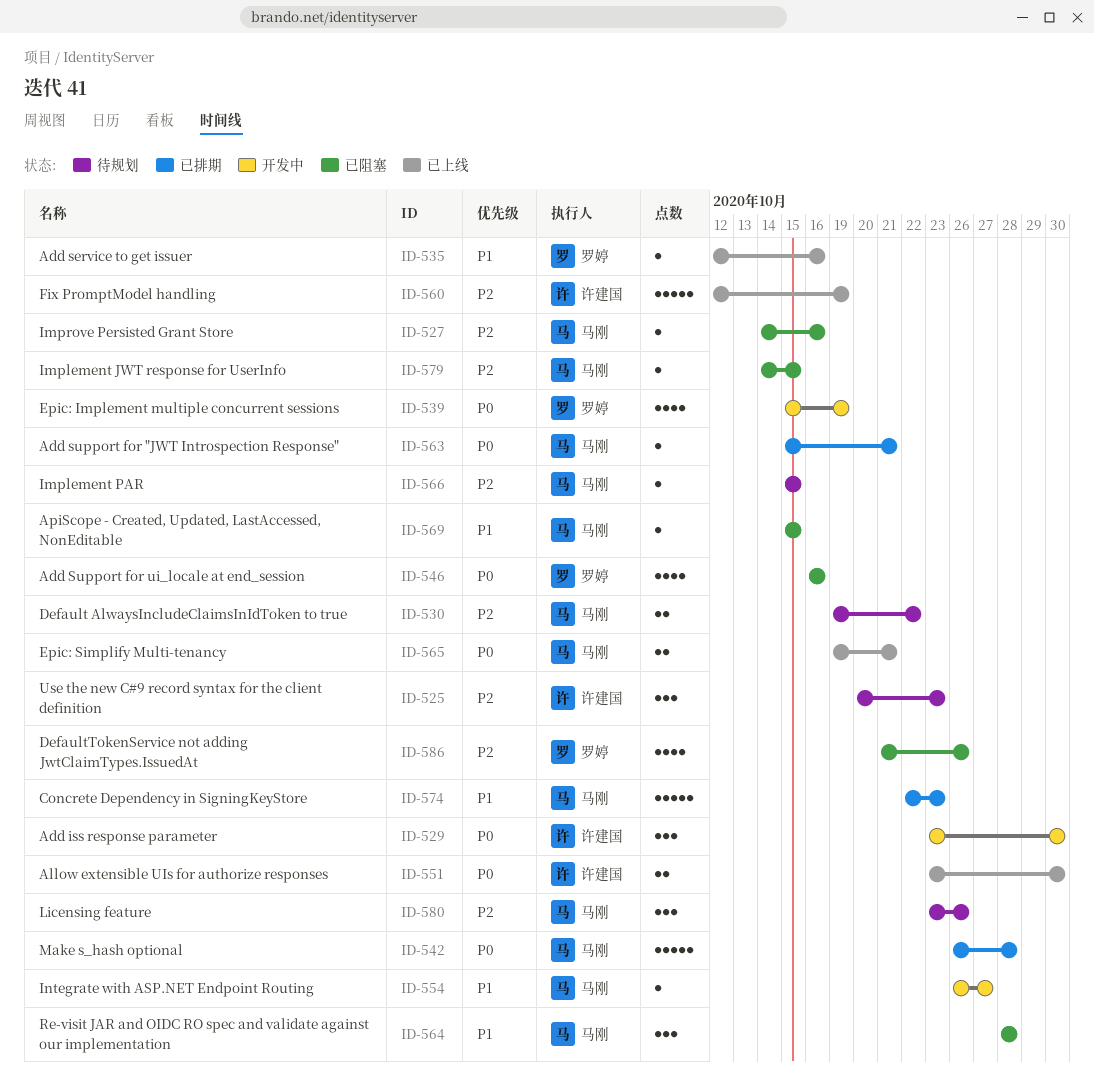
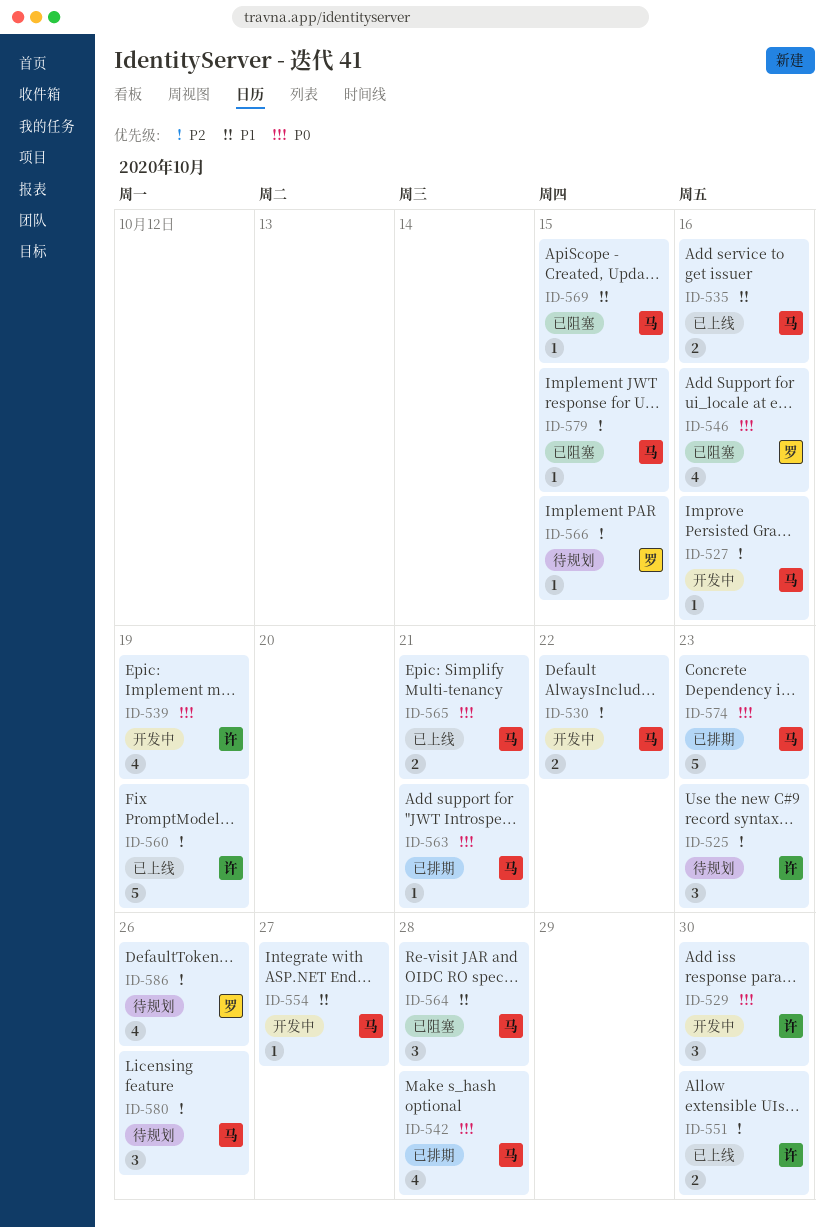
ID-527, status: 已阻塞 -> 开发中
ID-530, status: 待规划 -> 开发中
ID-535, owner: 罗婷 -> 马刚
ID-535, estimate: 1 -> 2
ID-539, owner: 罗婷 -> 许建国
ID-542, estimate: 5 -> 4
ID-551, priority: P0 -> P2
ID-566, owner: 马刚 -> 罗婷
ID-574, priority: P1 -> P0
ID-586, status: 已阻塞 -> 待规划

